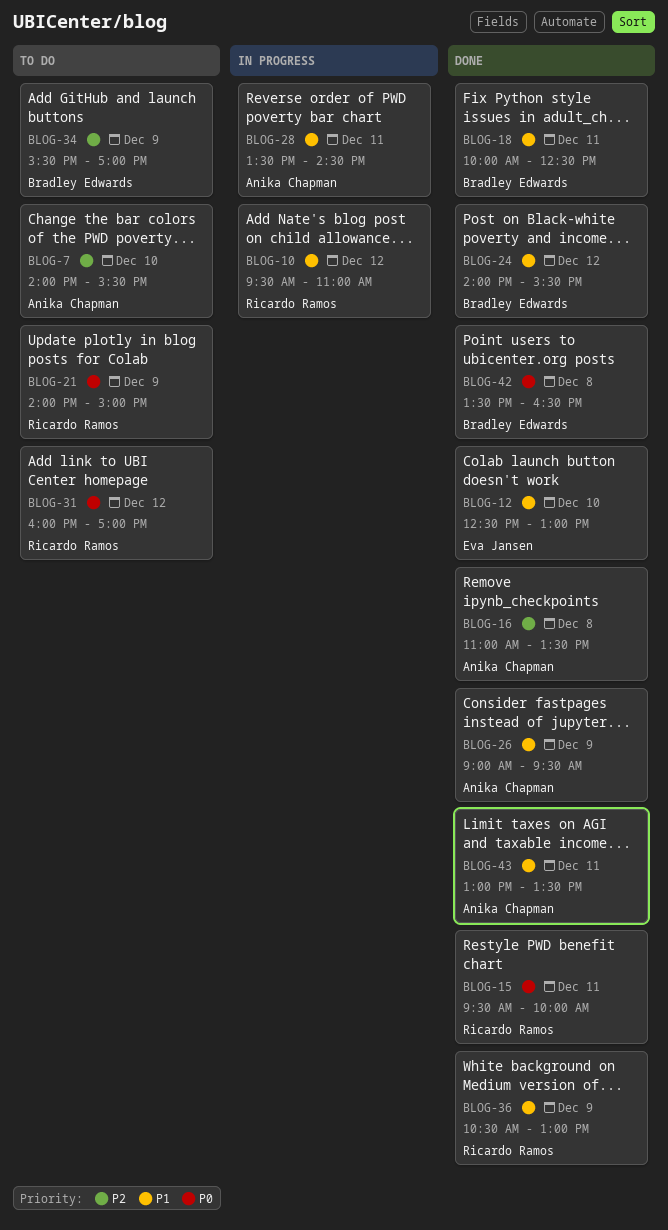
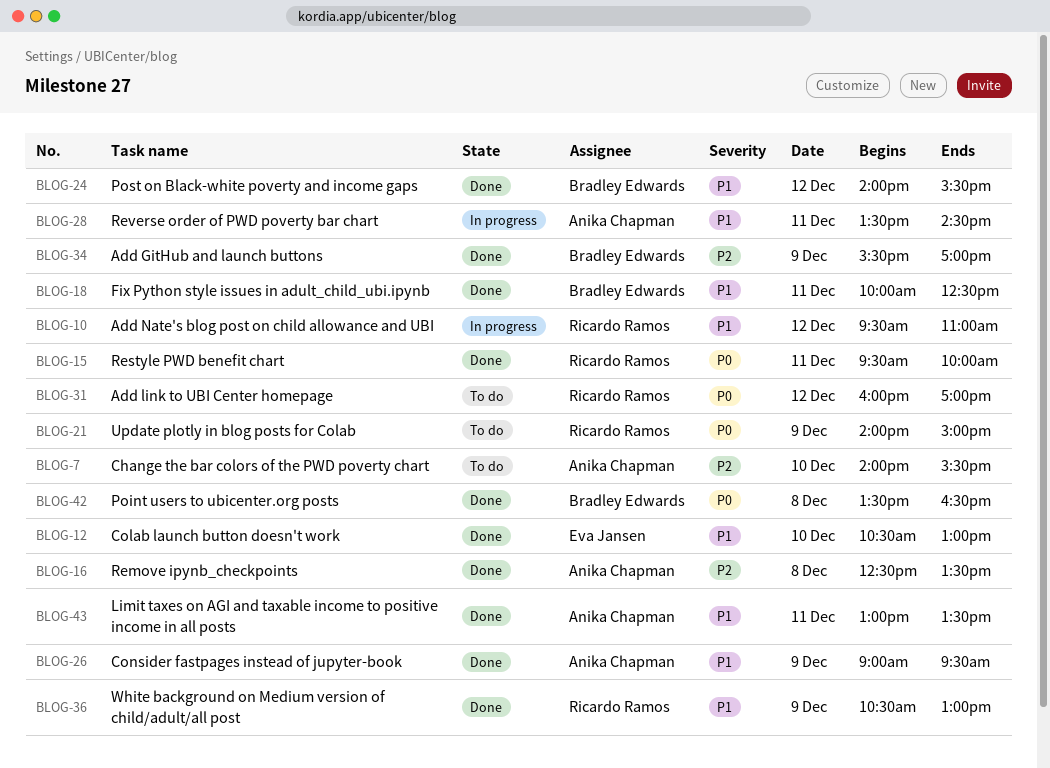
BLOG-12, begins: 12:30 -> 10:30
BLOG-16, begins: 11:00 -> 12:30
BLOG-34, status: To do -> Done

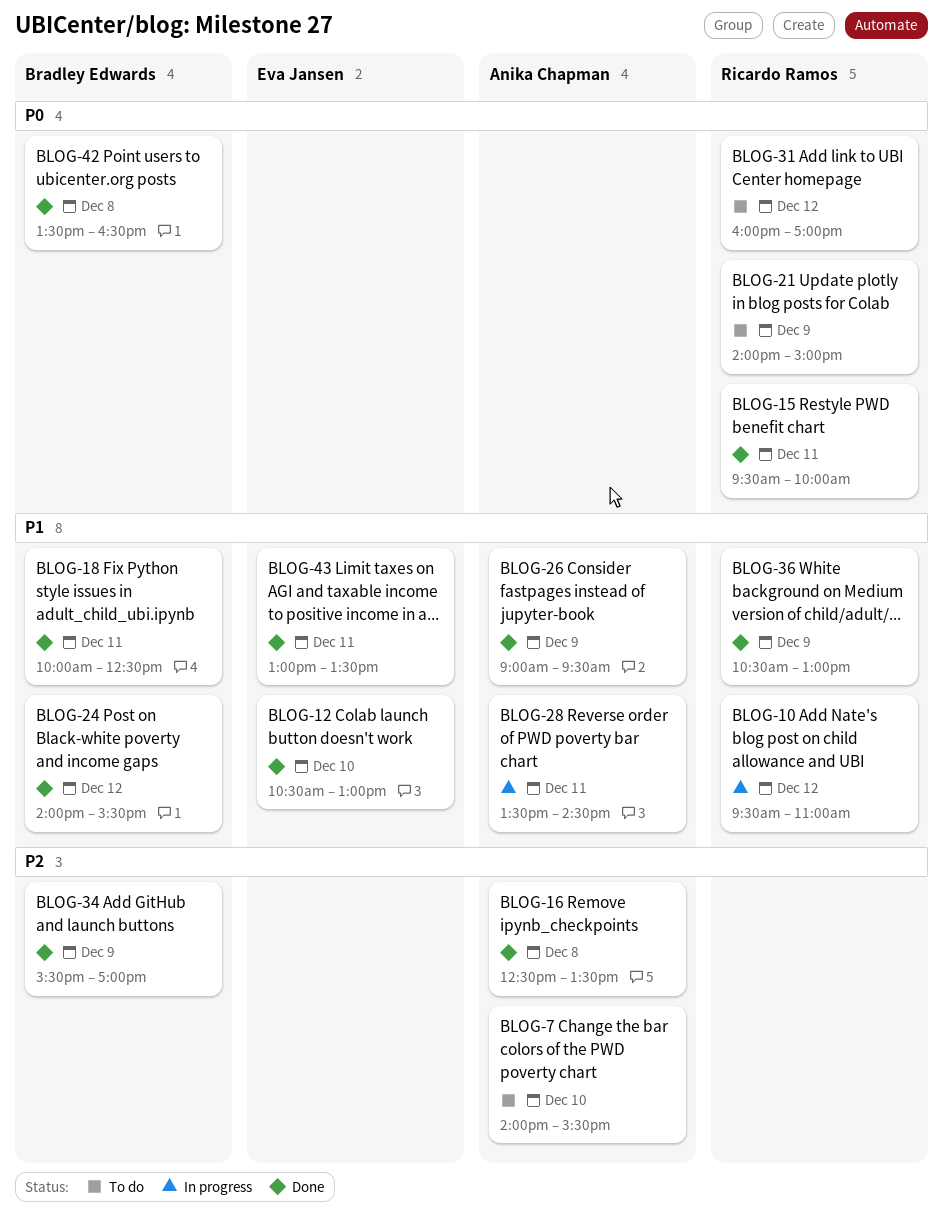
BLOG-43, owner: Anika Chapman -> Eva Jansen

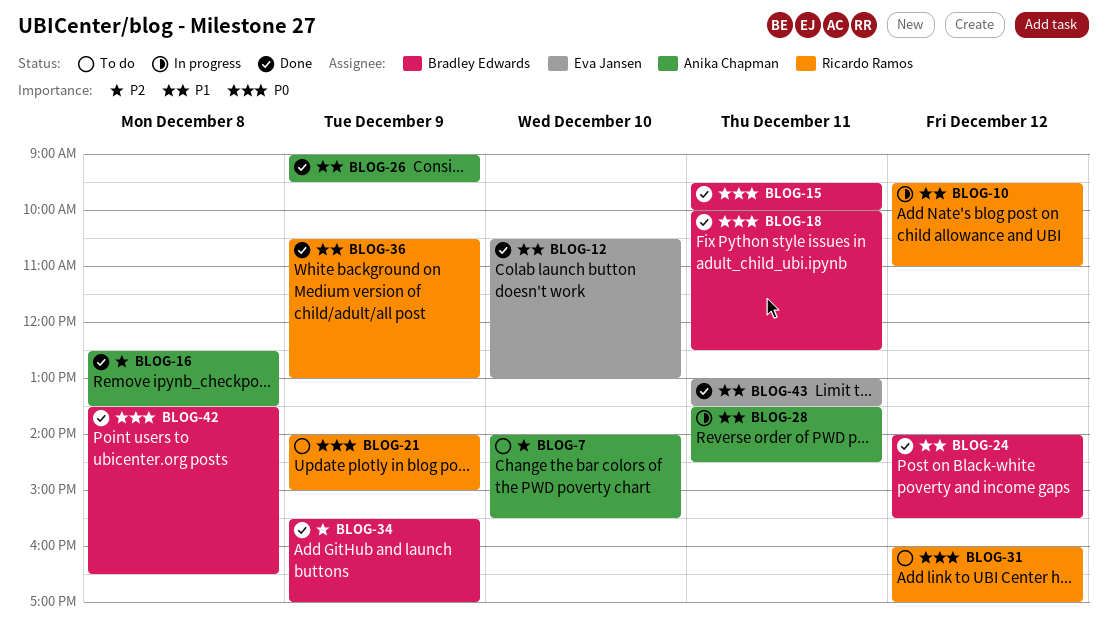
BLOG-15, owner: Ricardo Ramos -> Bradley Edwards
BLOG-18, priority: P1 -> P0

